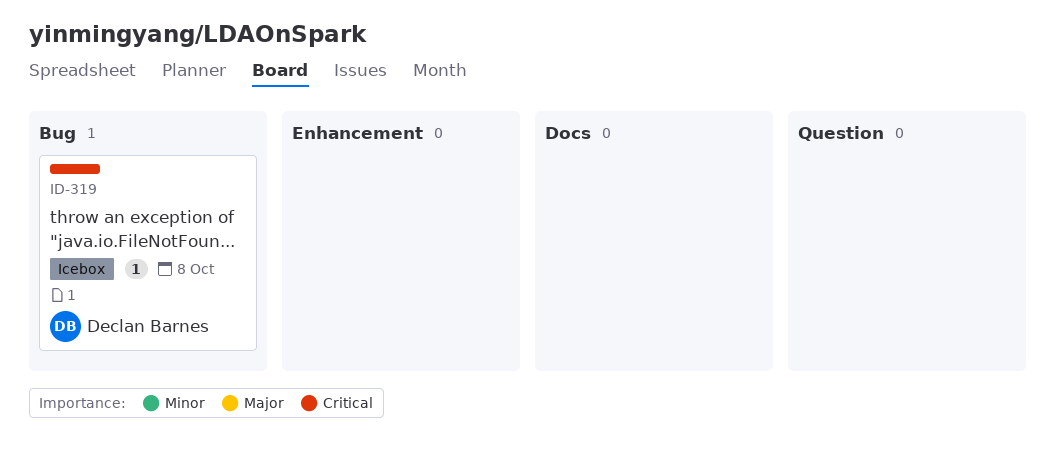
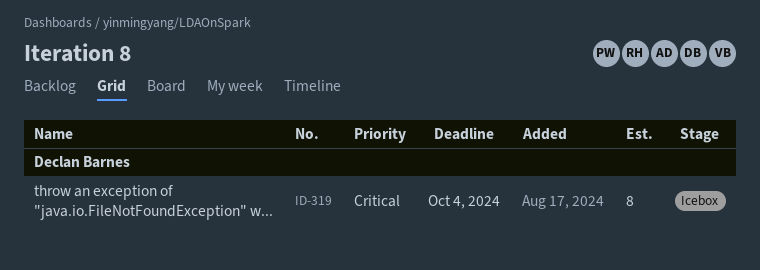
ID-319, estimate: 1 -> 8
ID-319, due: Oct 8 -> Oct 4

